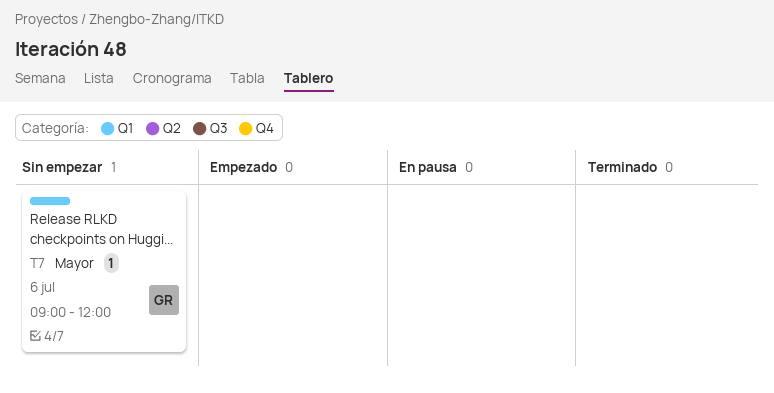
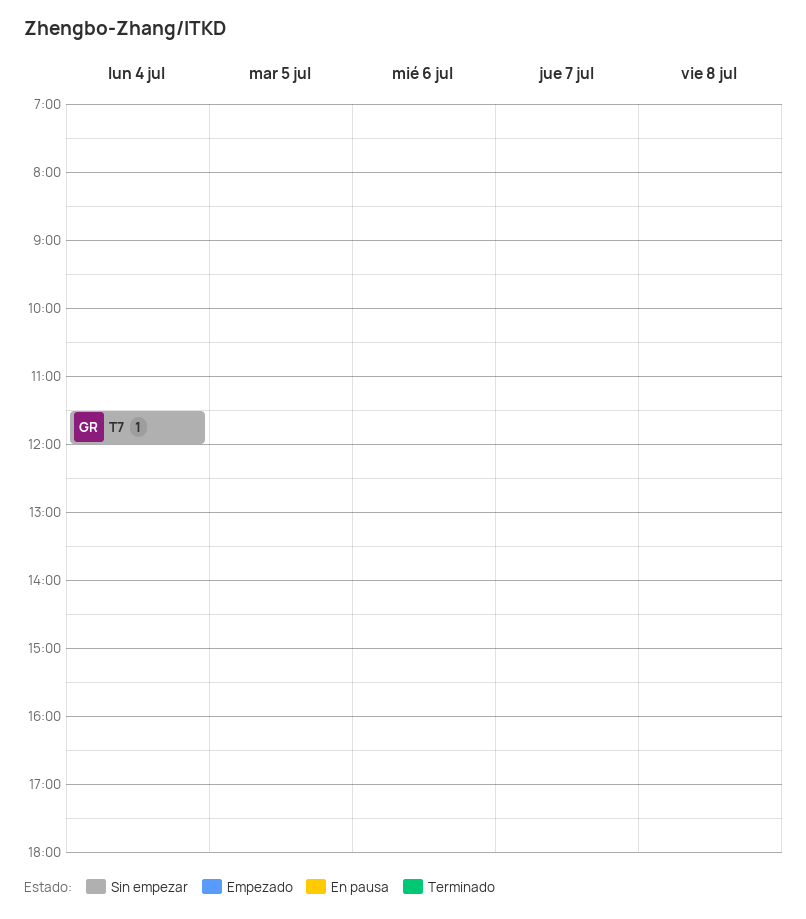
T7, day: Jul 6 -> Jul 4
T7, begins: 09:00 -> 11:30

